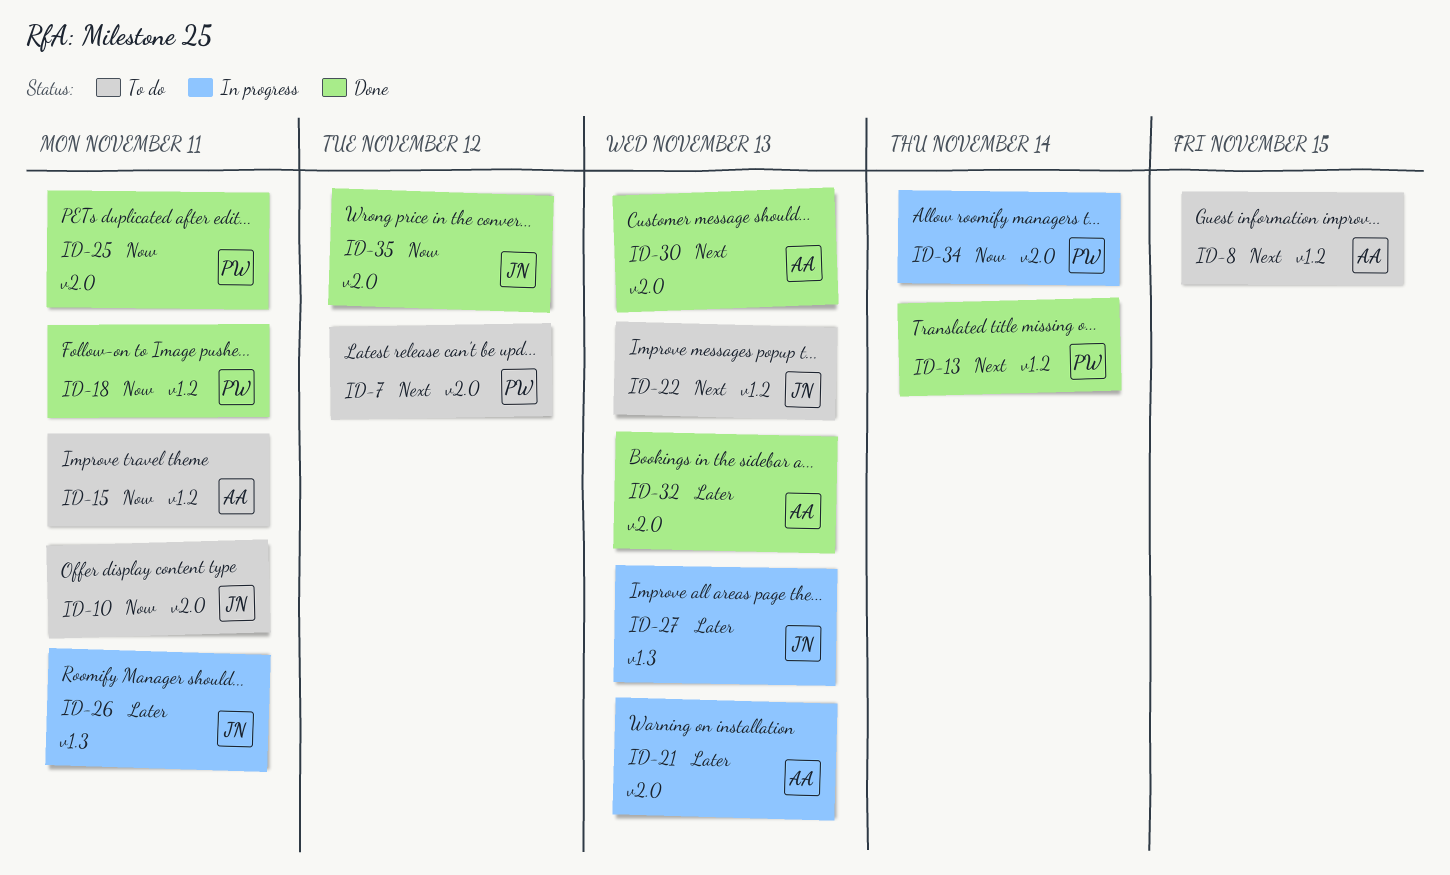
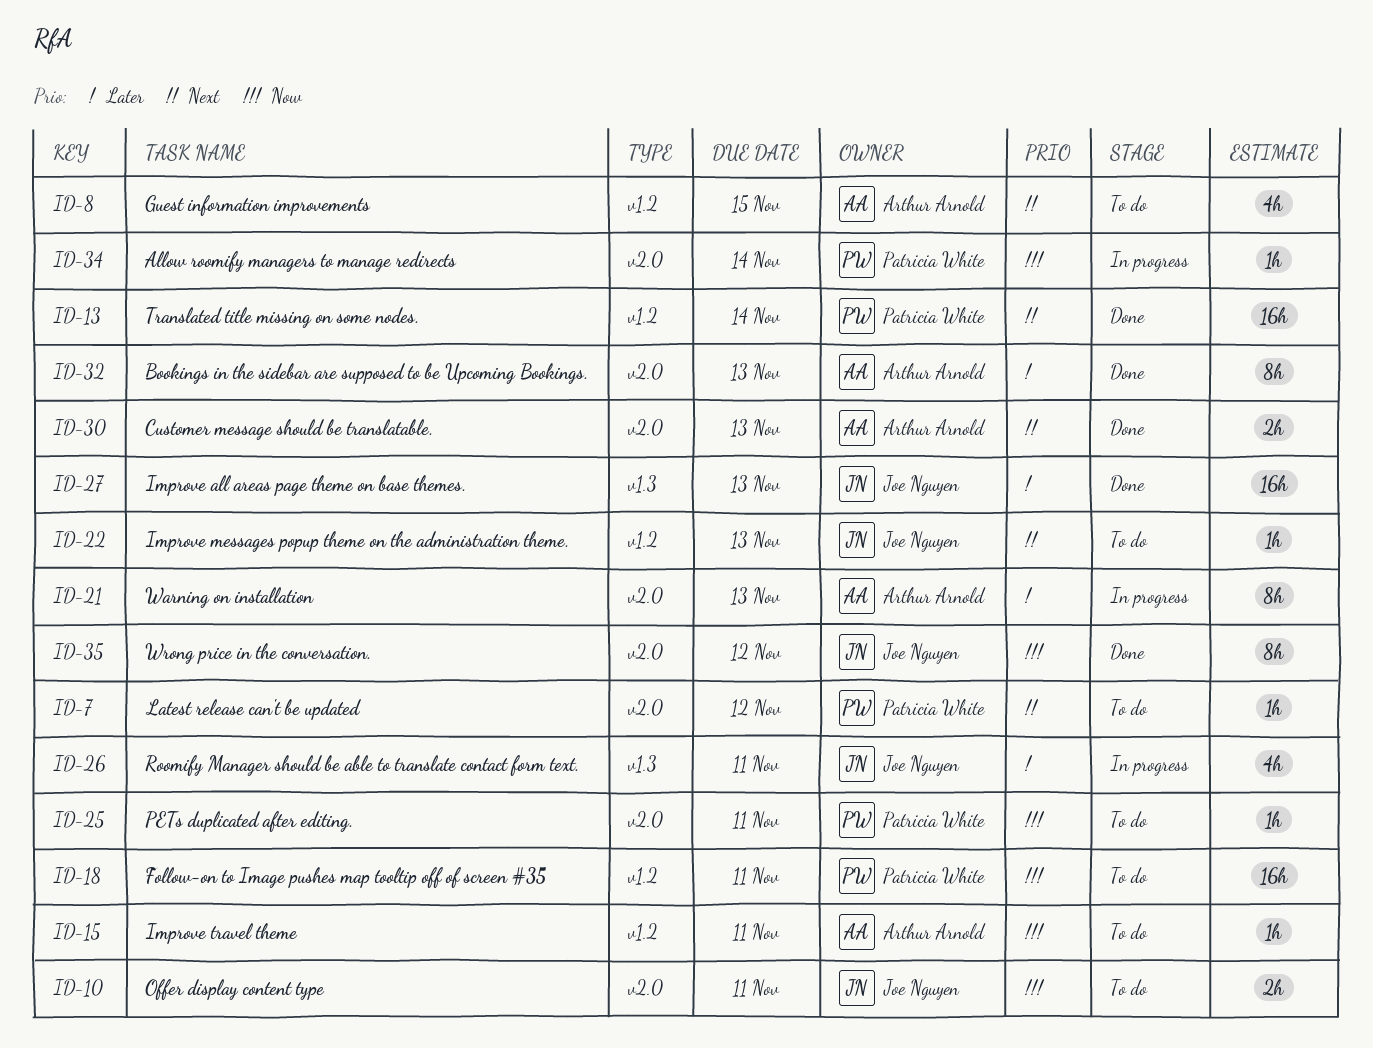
ID-18, status: Done -> To do
ID-25, status: Done -> To do
ID-27, status: In progress -> Done

